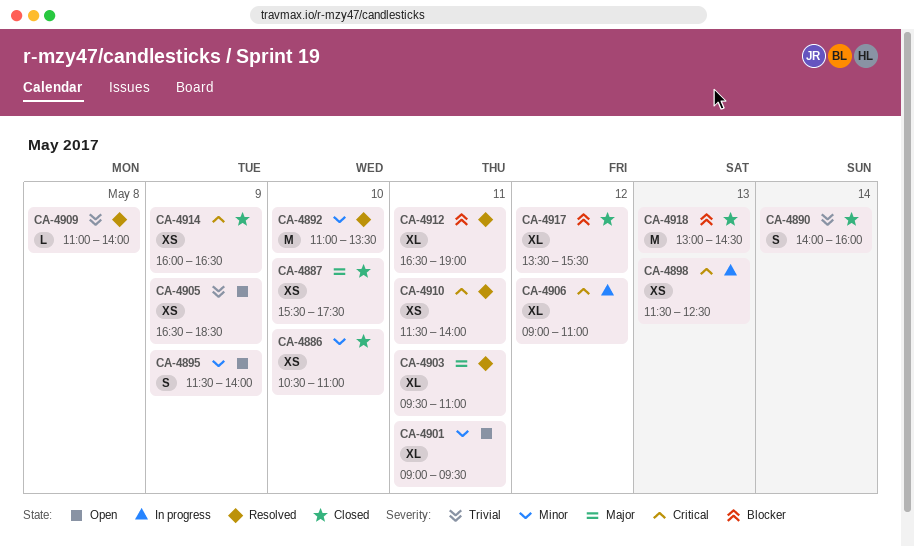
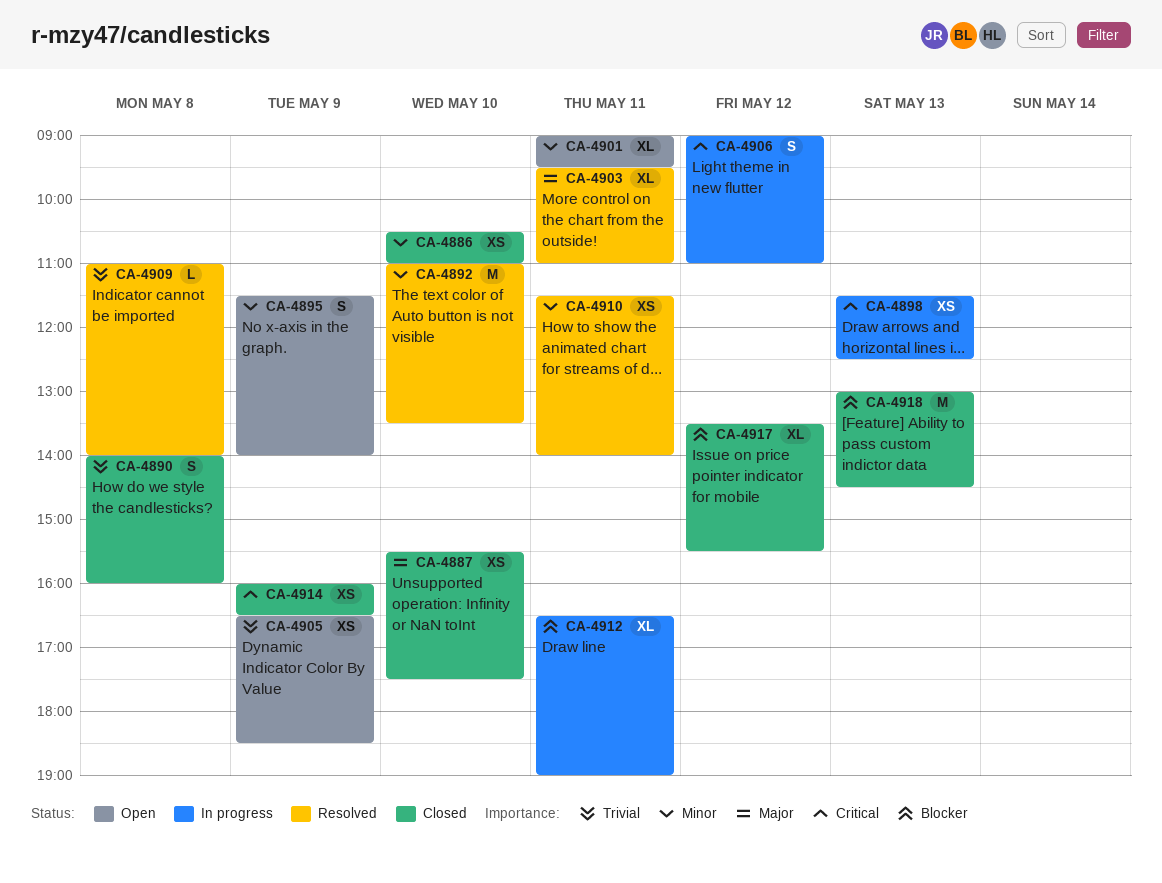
CA-4890, day: May 14 -> May 8
CA-4906, estimate: XL -> S
CA-4910, priority: Critical -> Minor
CA-4912, status: Resolved -> In progress

